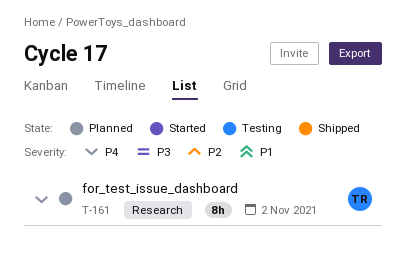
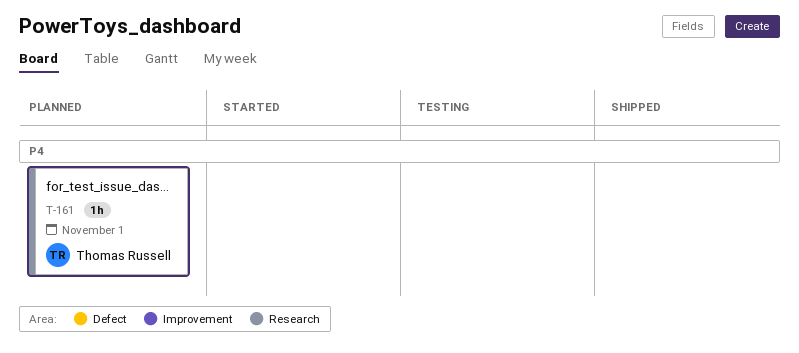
T-161, estimate: 8h -> 1h
T-161, due: Nov 2 -> Nov 1

